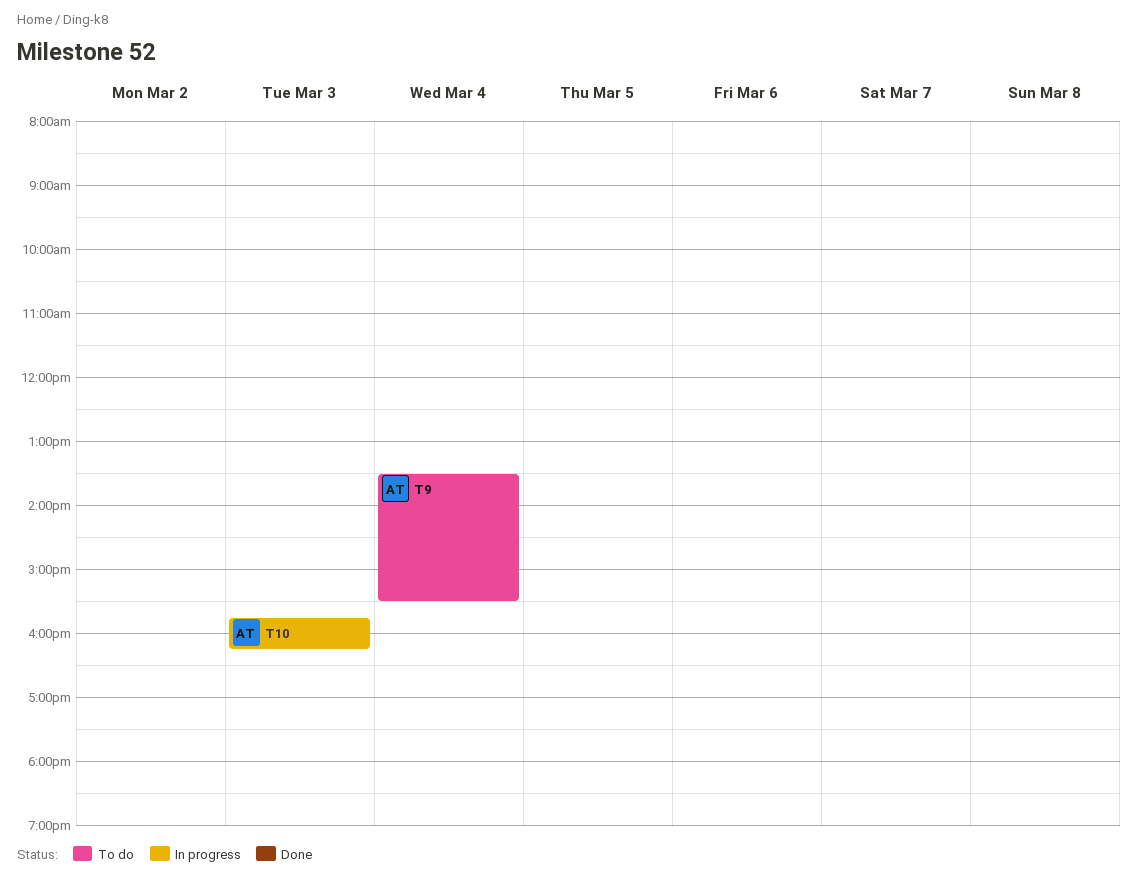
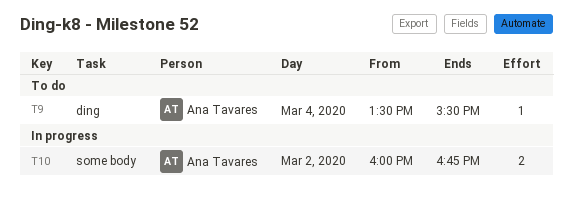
T10, day: Mar 3 -> Mar 2
T10, begins: 15:45 -> 16:00
T10, ends: 16:15 -> 16:45

